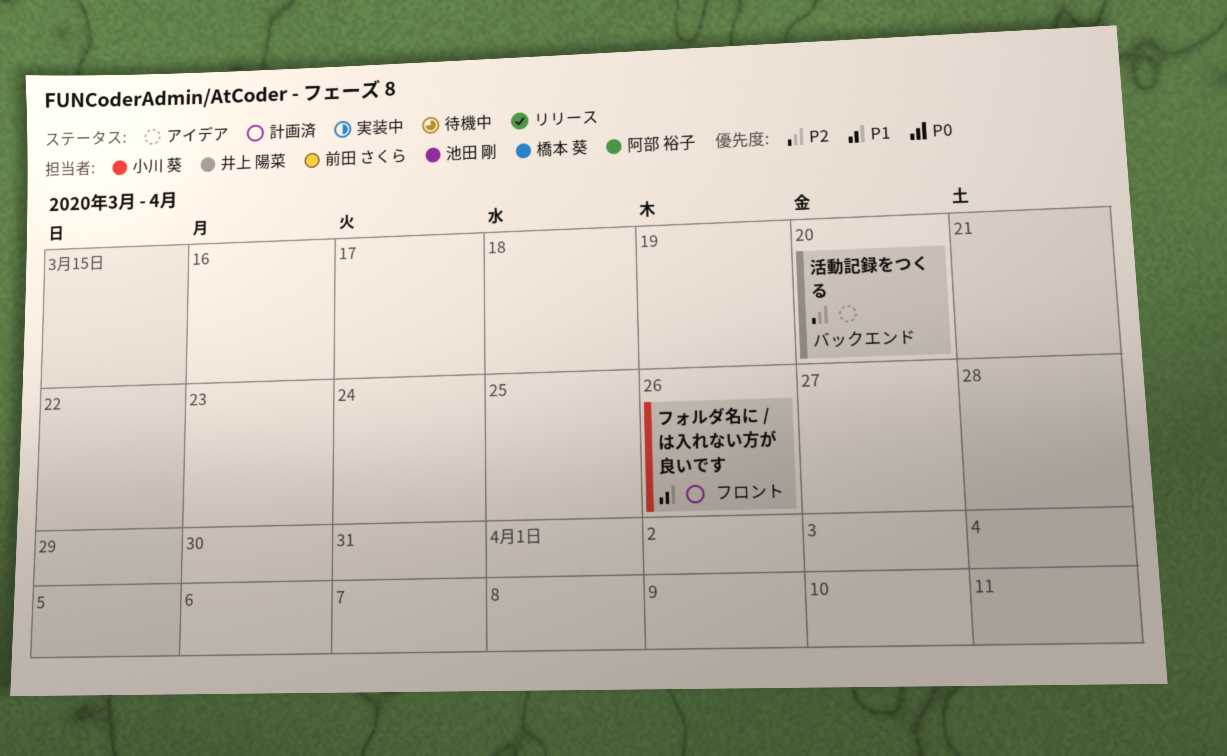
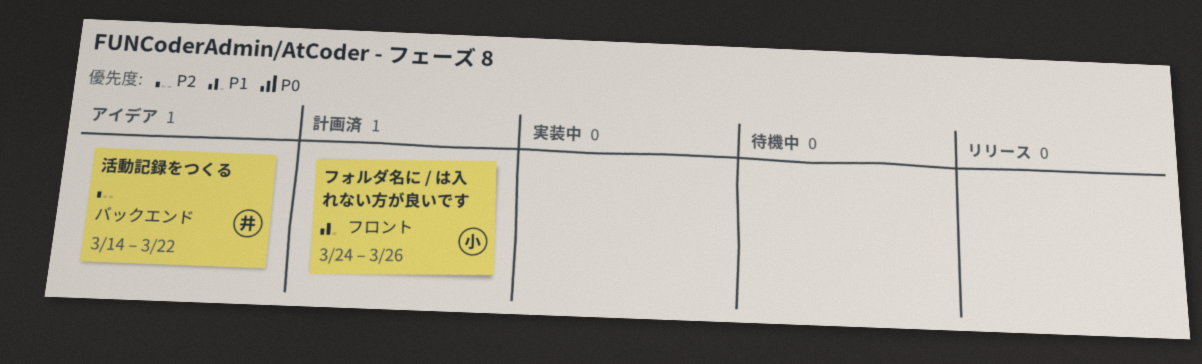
活動記録をつくる, due: Mar 20 -> Mar 22

